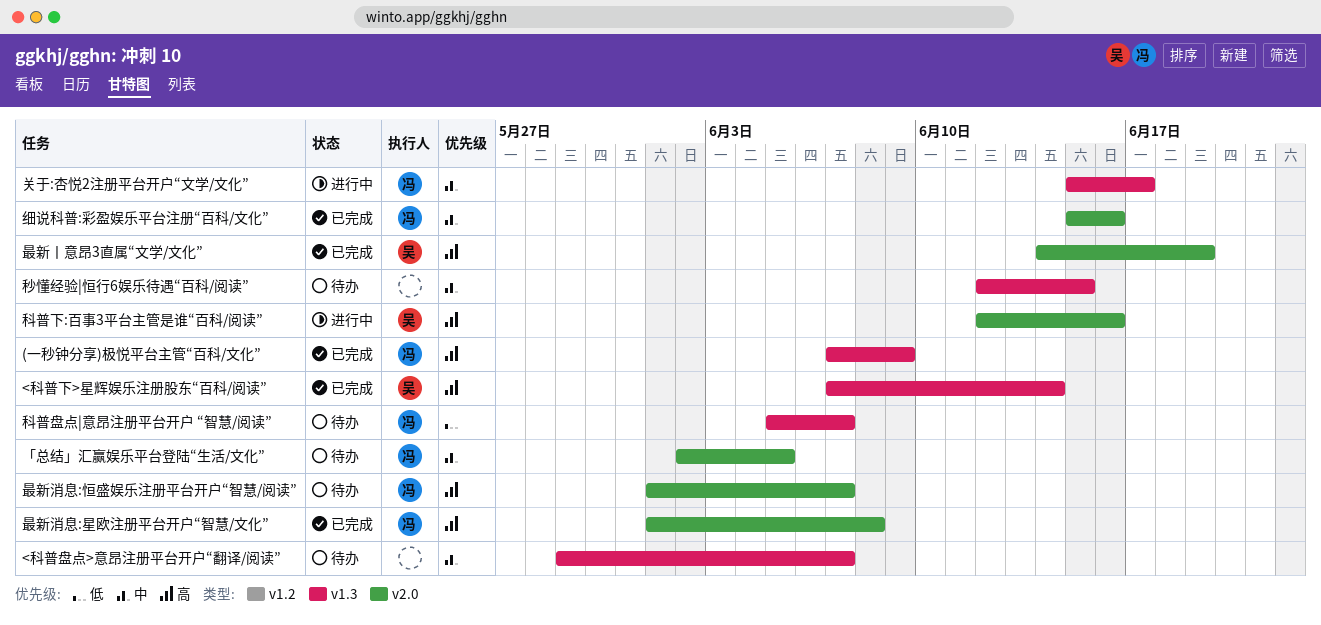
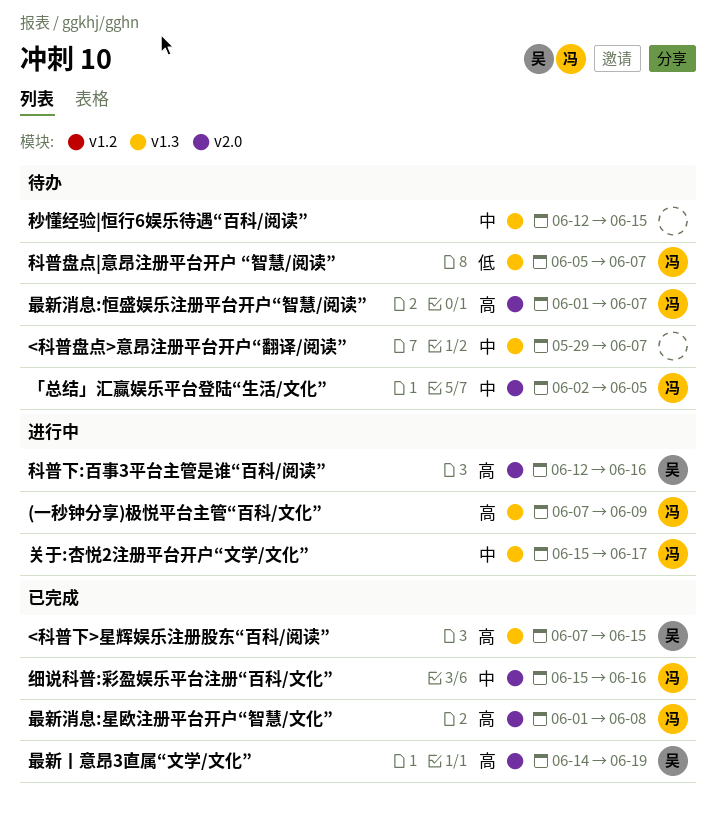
(一秒钟分享)极悦平台主管“百科/文化”, status: 已完成 -> 进行中
<科普下>星辉娱乐注册股东“百科/阅读”, due: Jun 14 -> Jun 15

